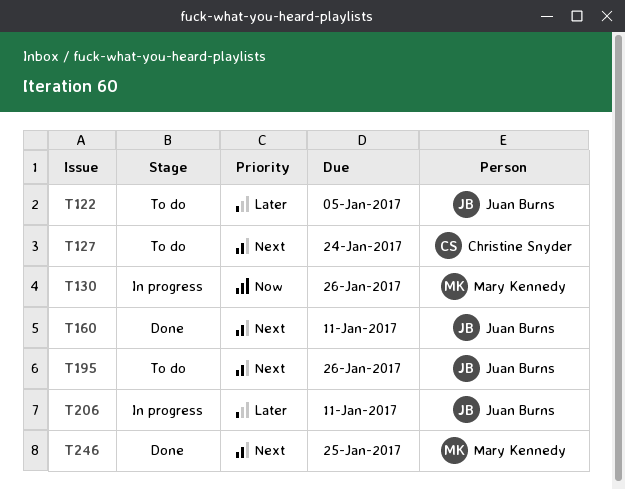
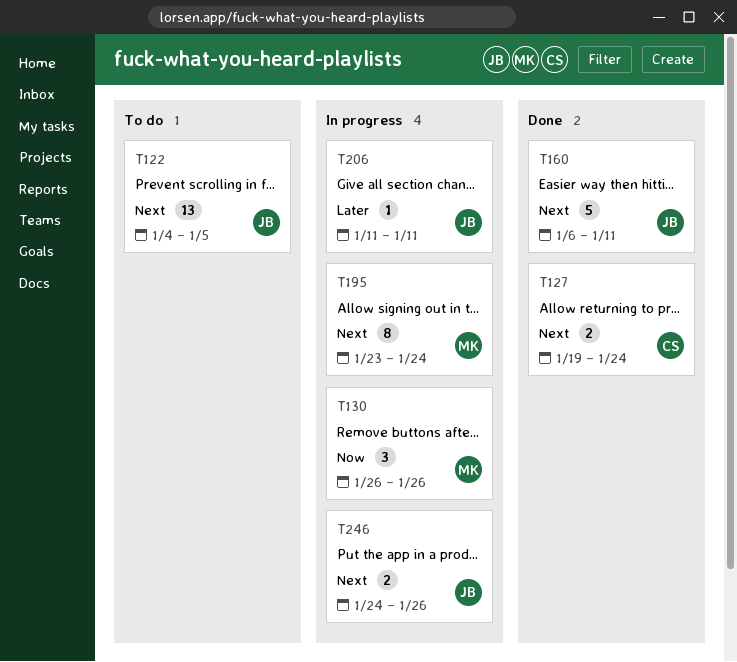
T122, priority: Later -> Next
T127, status: To do -> Done
T195, status: To do -> In progress
T195, owner: Juan Burns -> Mary Kennedy
T195, due: Jan 26 -> Jan 24
T246, status: Done -> In progress
T246, owner: Mary Kennedy -> Juan Burns
T246, due: Jan 25 -> Jan 26

